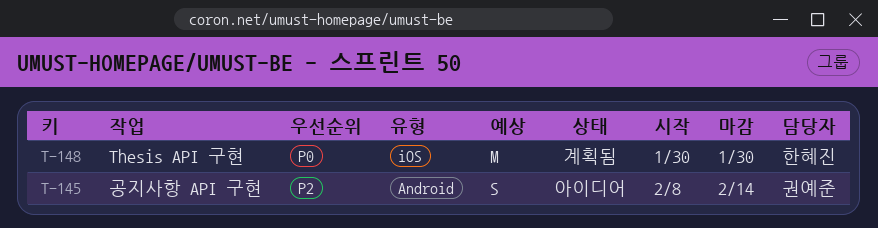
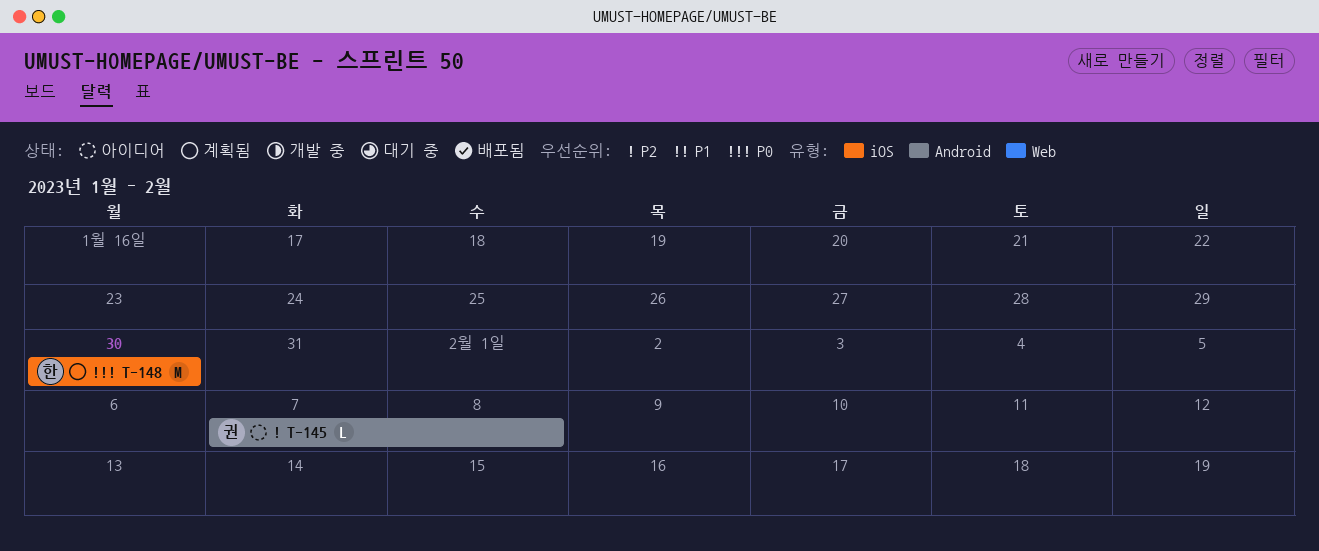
T-145, estimate: S -> L
T-145, start: Feb 8 -> Feb 7
T-145, due: Feb 14 -> Feb 8

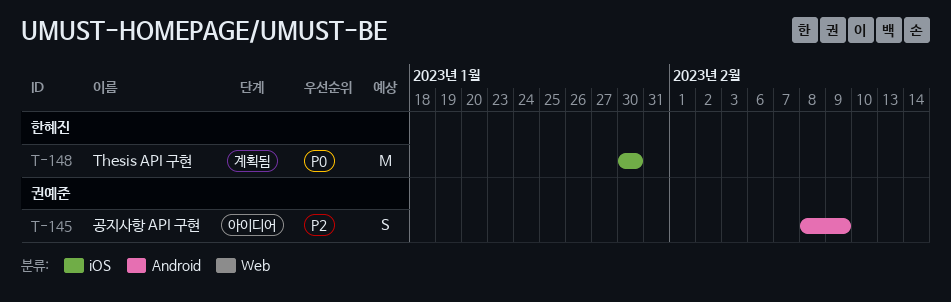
T-145, estimate: L -> S
T-145, start: Feb 7 -> Feb 8
T-145, due: Feb 8 -> Feb 9

